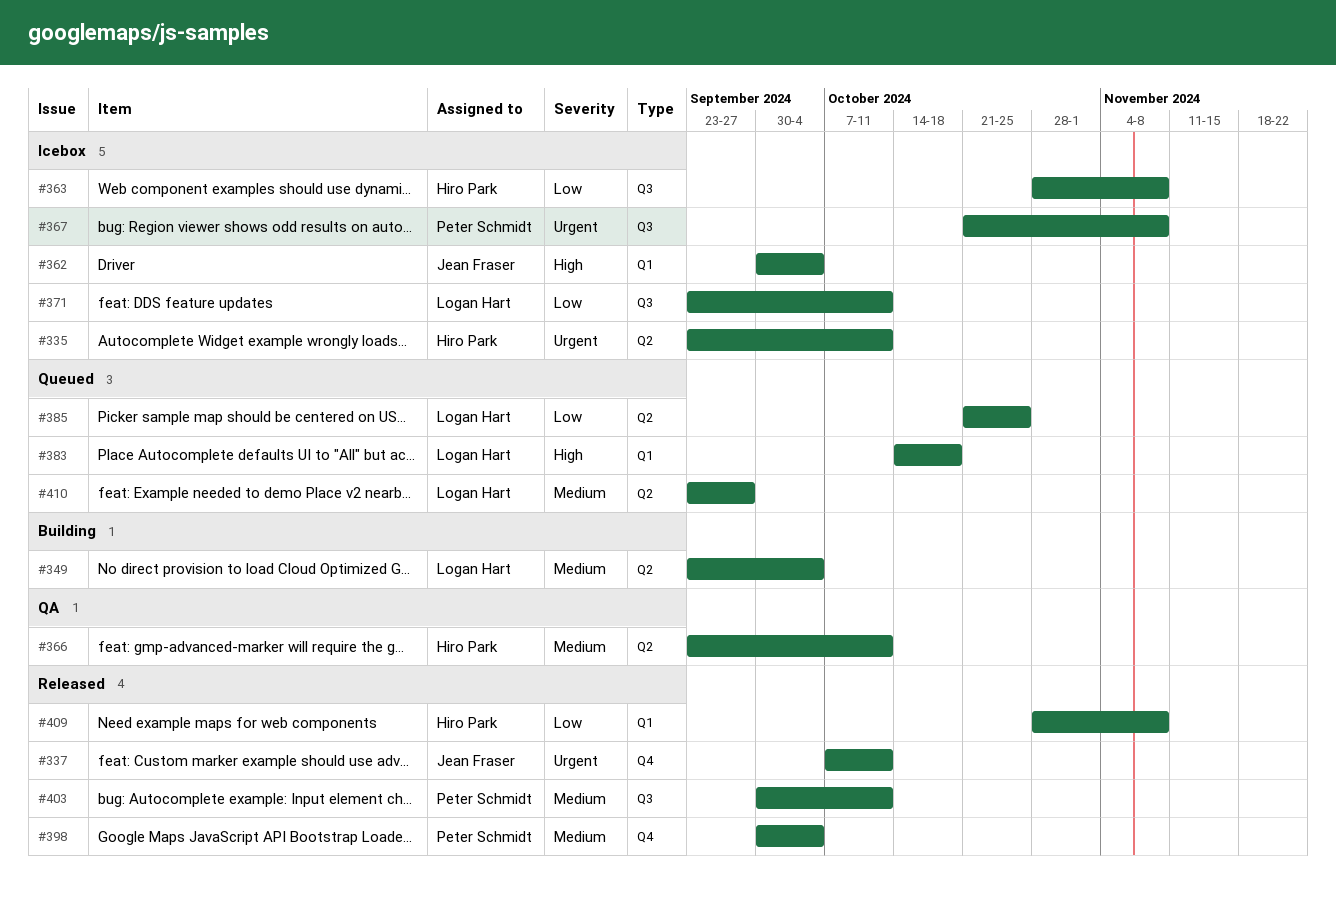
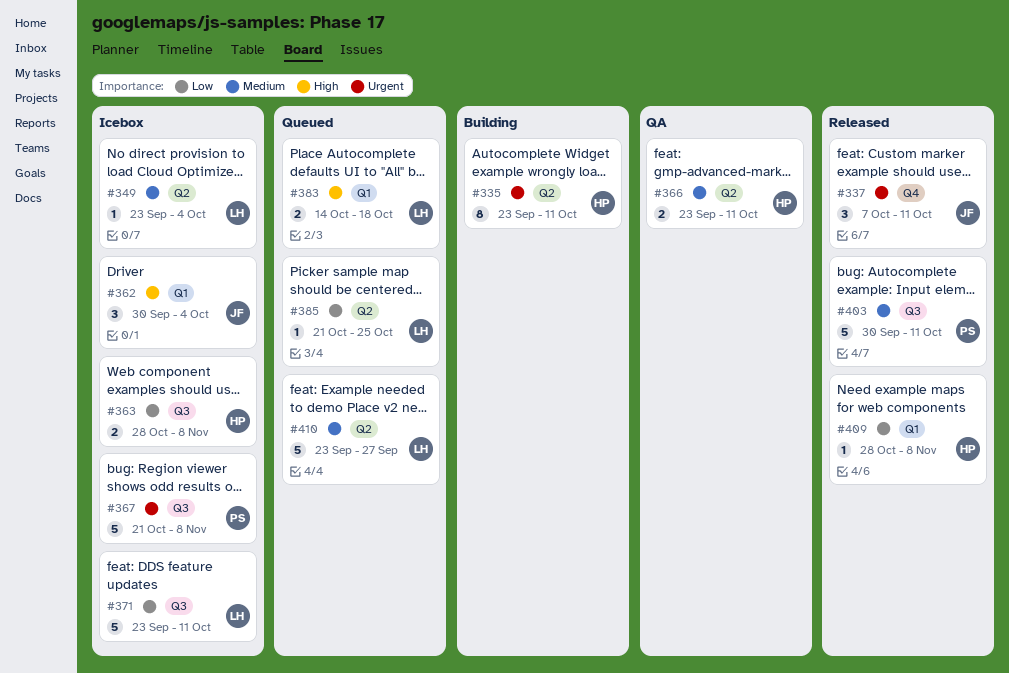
#335, status: Icebox -> Building
#349, status: Building -> Icebox
#398: present -> none

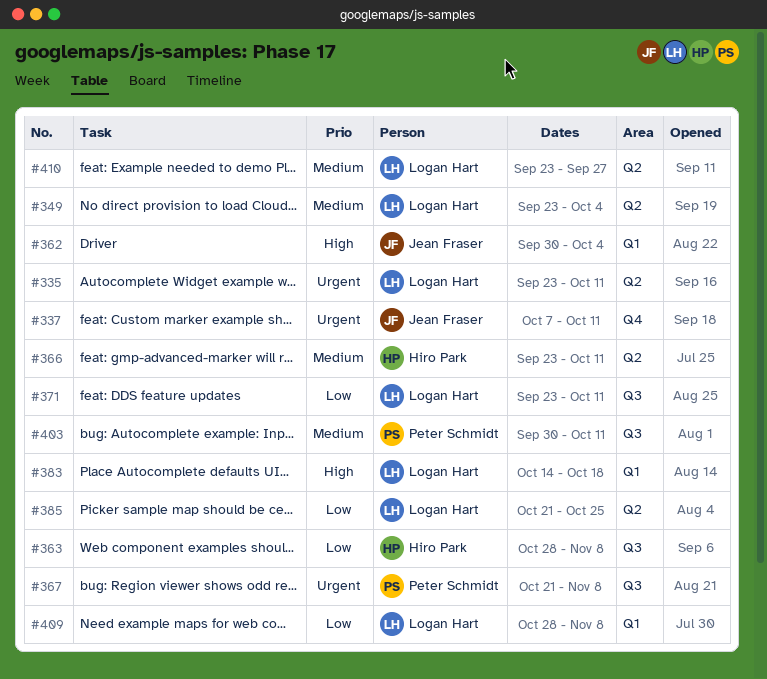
#335, owner: Hiro Park -> Logan Hart
#409, owner: Hiro Park -> Logan Hart

